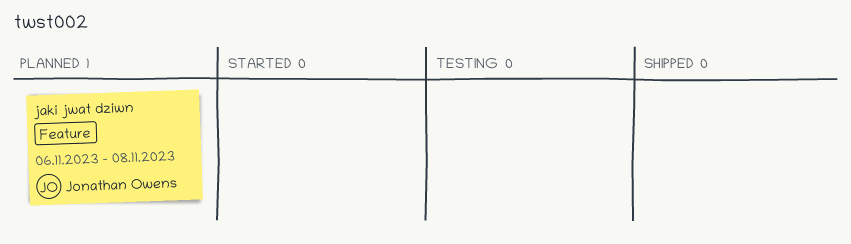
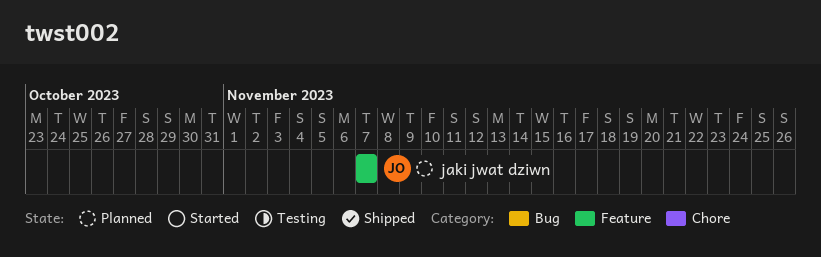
jaki jwat dziwn, start: Nov 6 -> Nov 7
jaki jwat dziwn, due: Nov 8 -> Nov 7

